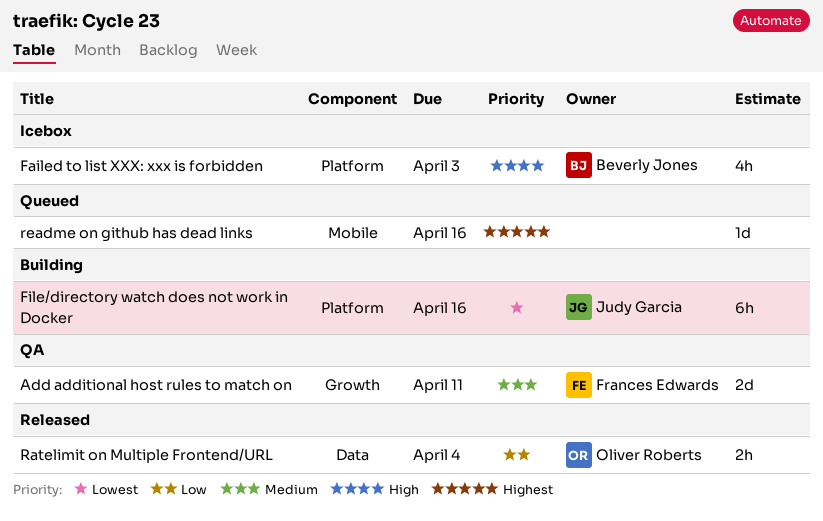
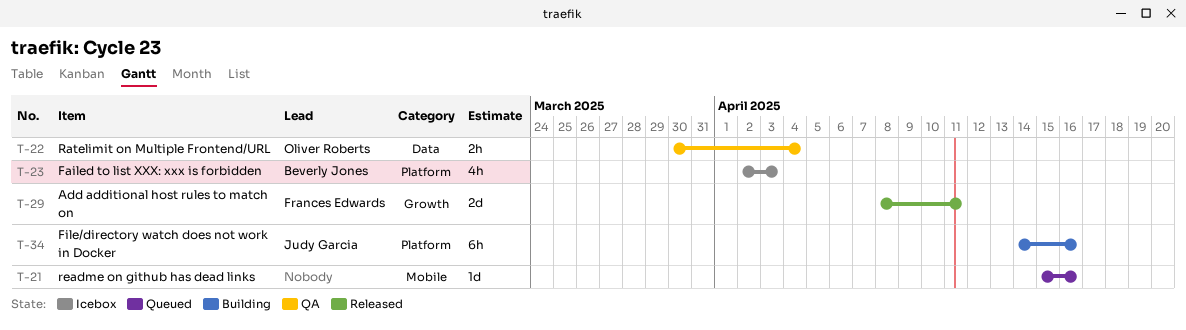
Add additional host rules to match on, status: QA -> Released
Ratelimit on Multiple Frontend/URL, status: Released -> QA

